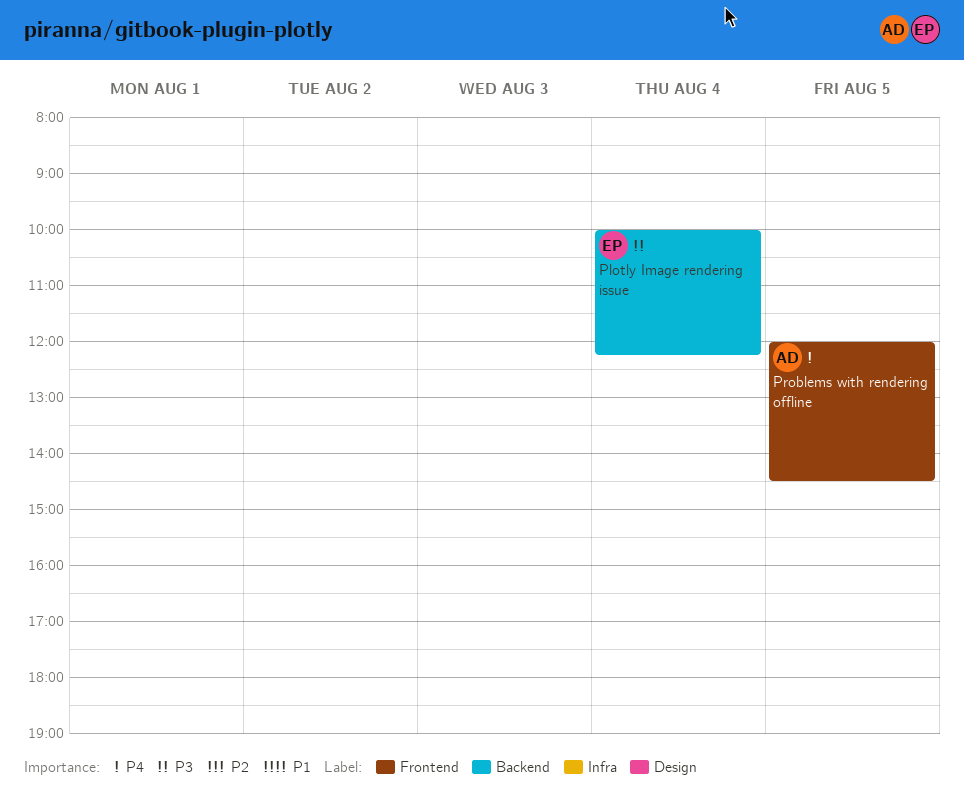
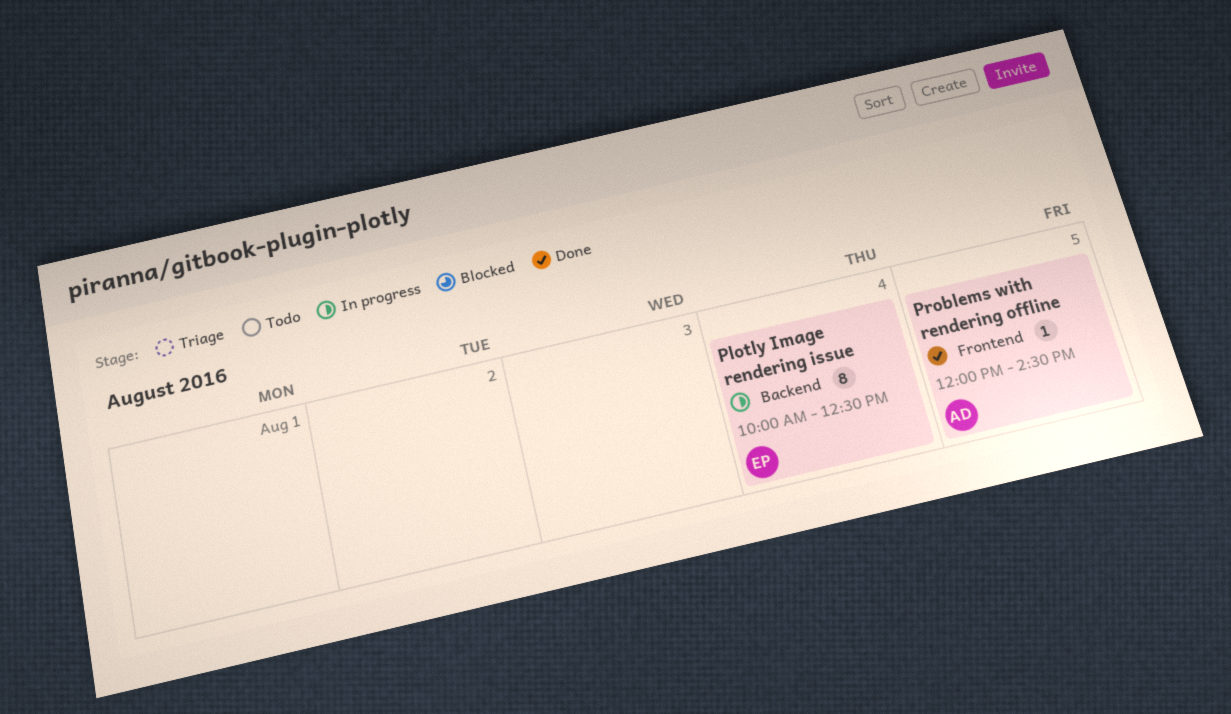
Plotly Image rendering issue, ends: 12:15 -> 12:30

